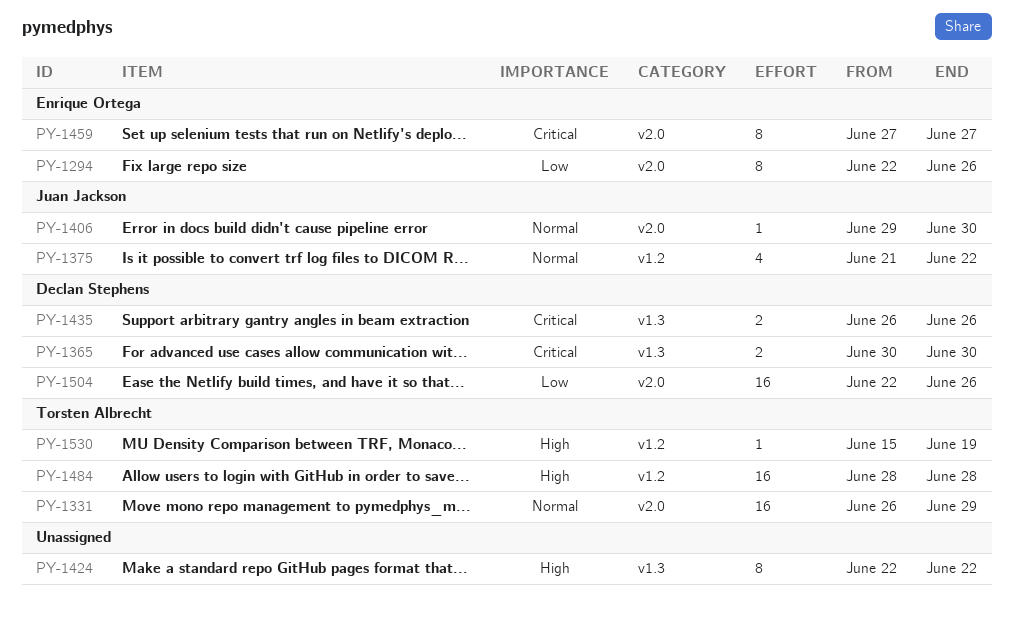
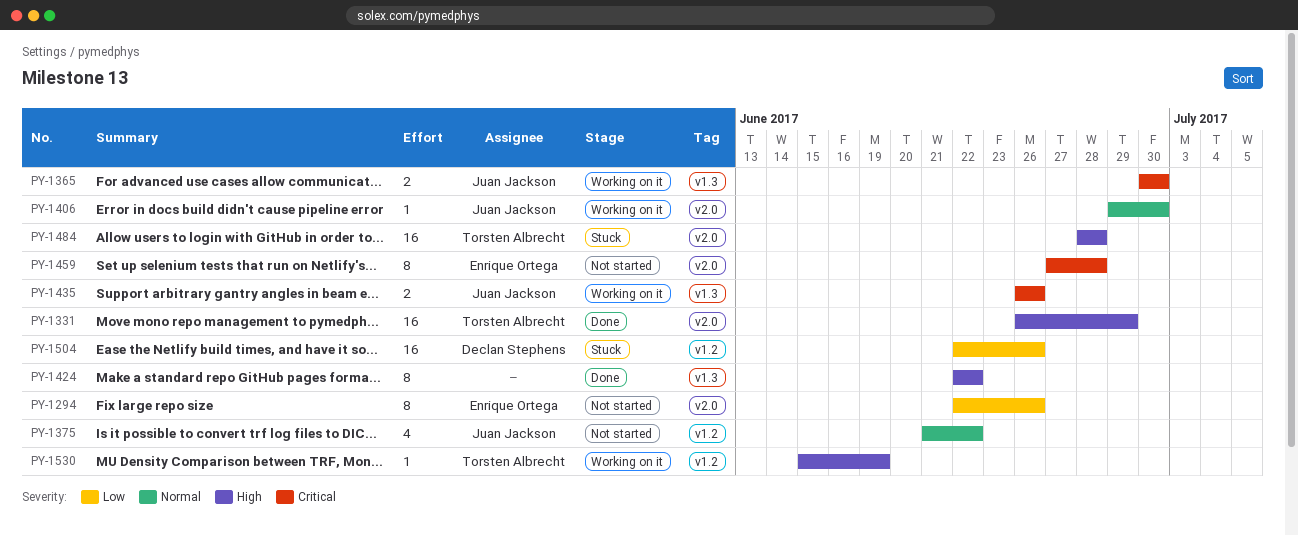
PY-1331, priority: Normal -> High
PY-1365, owner: Declan Stephens -> Juan Jackson
PY-1435, owner: Declan Stephens -> Juan Jackson
PY-1459, due: Jun 27 -> Jun 28
PY-1484, label: v1.2 -> v2.0
PY-1504, label: v2.0 -> v1.2

